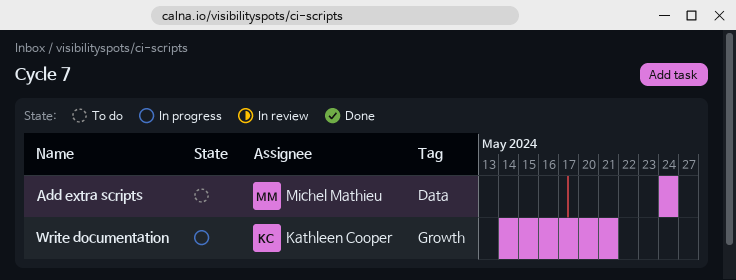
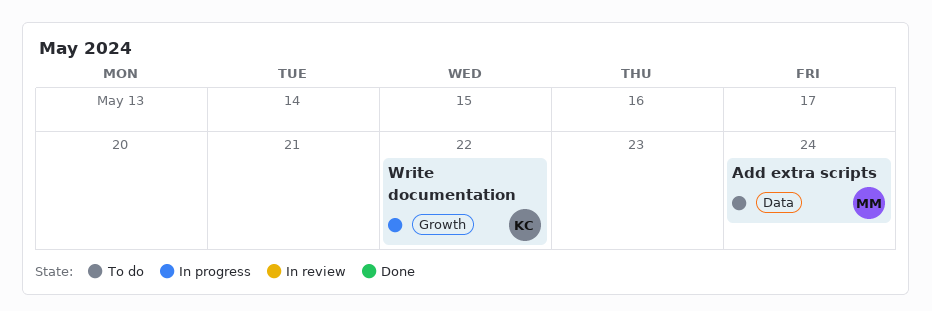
Write documentation, due: May 21 -> May 22

